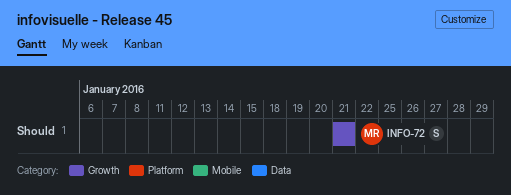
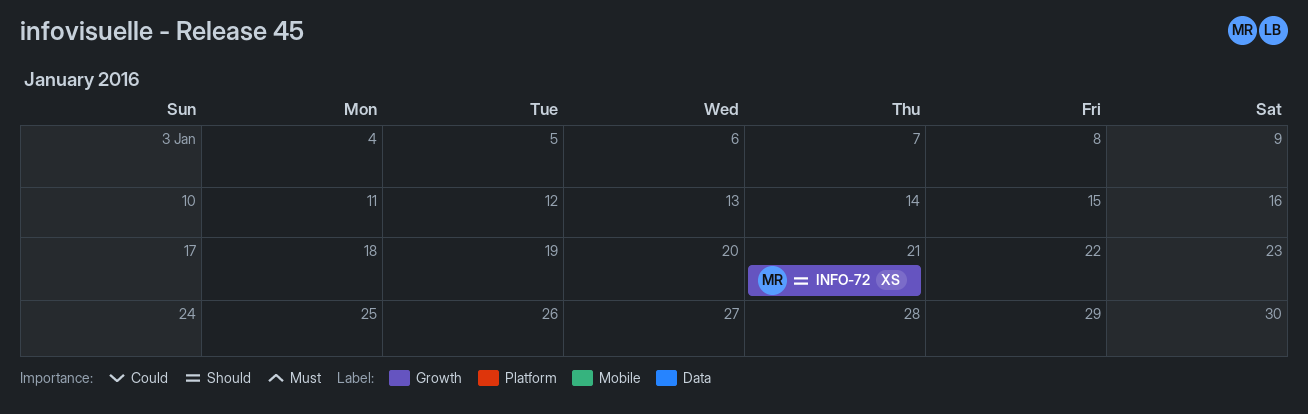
INFO-72, estimate: S -> XS

